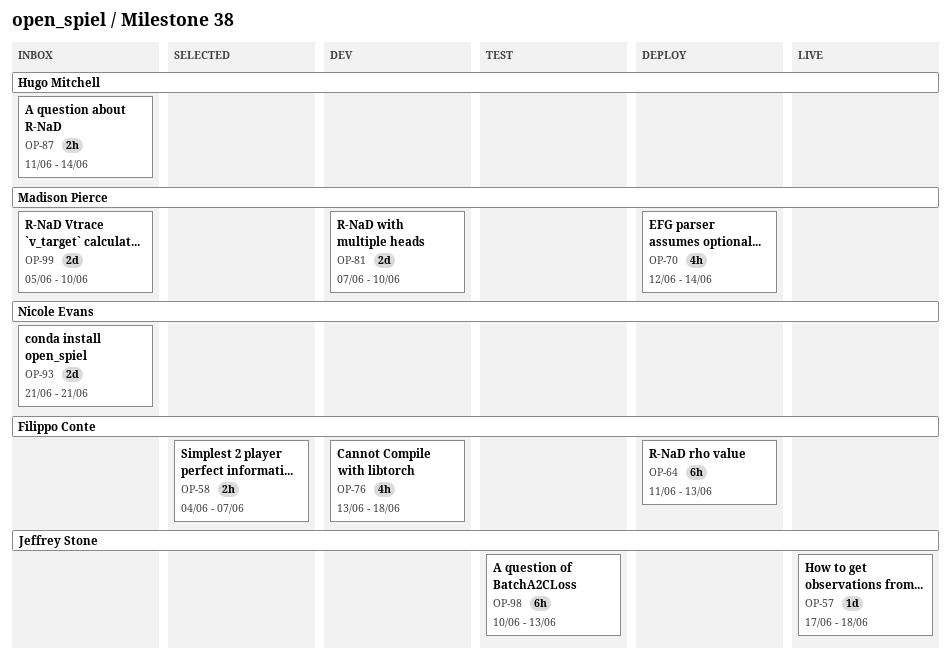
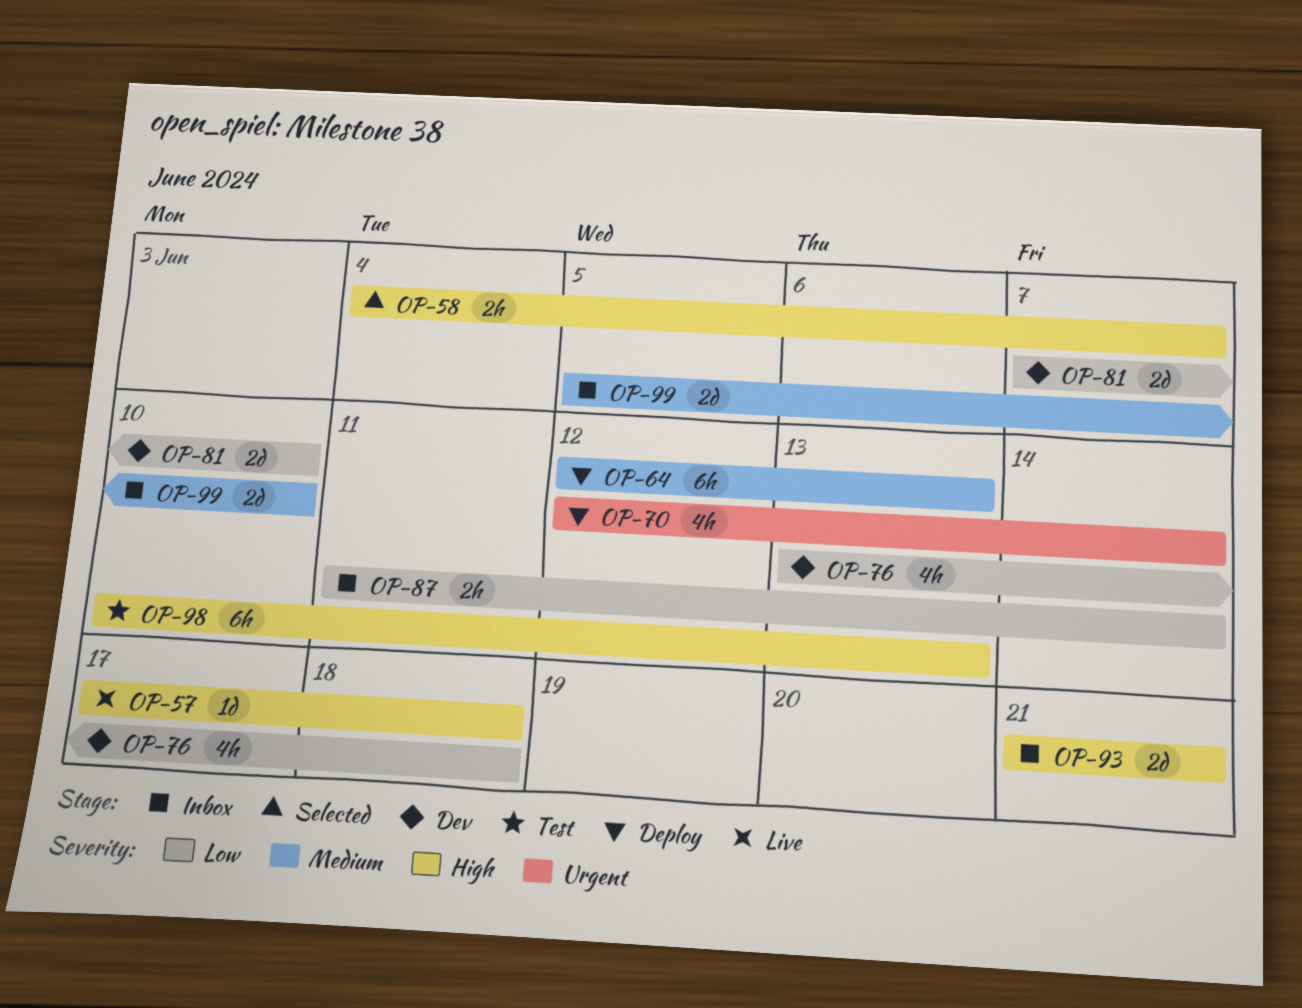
OP-64, start: Jun 11 -> Jun 12

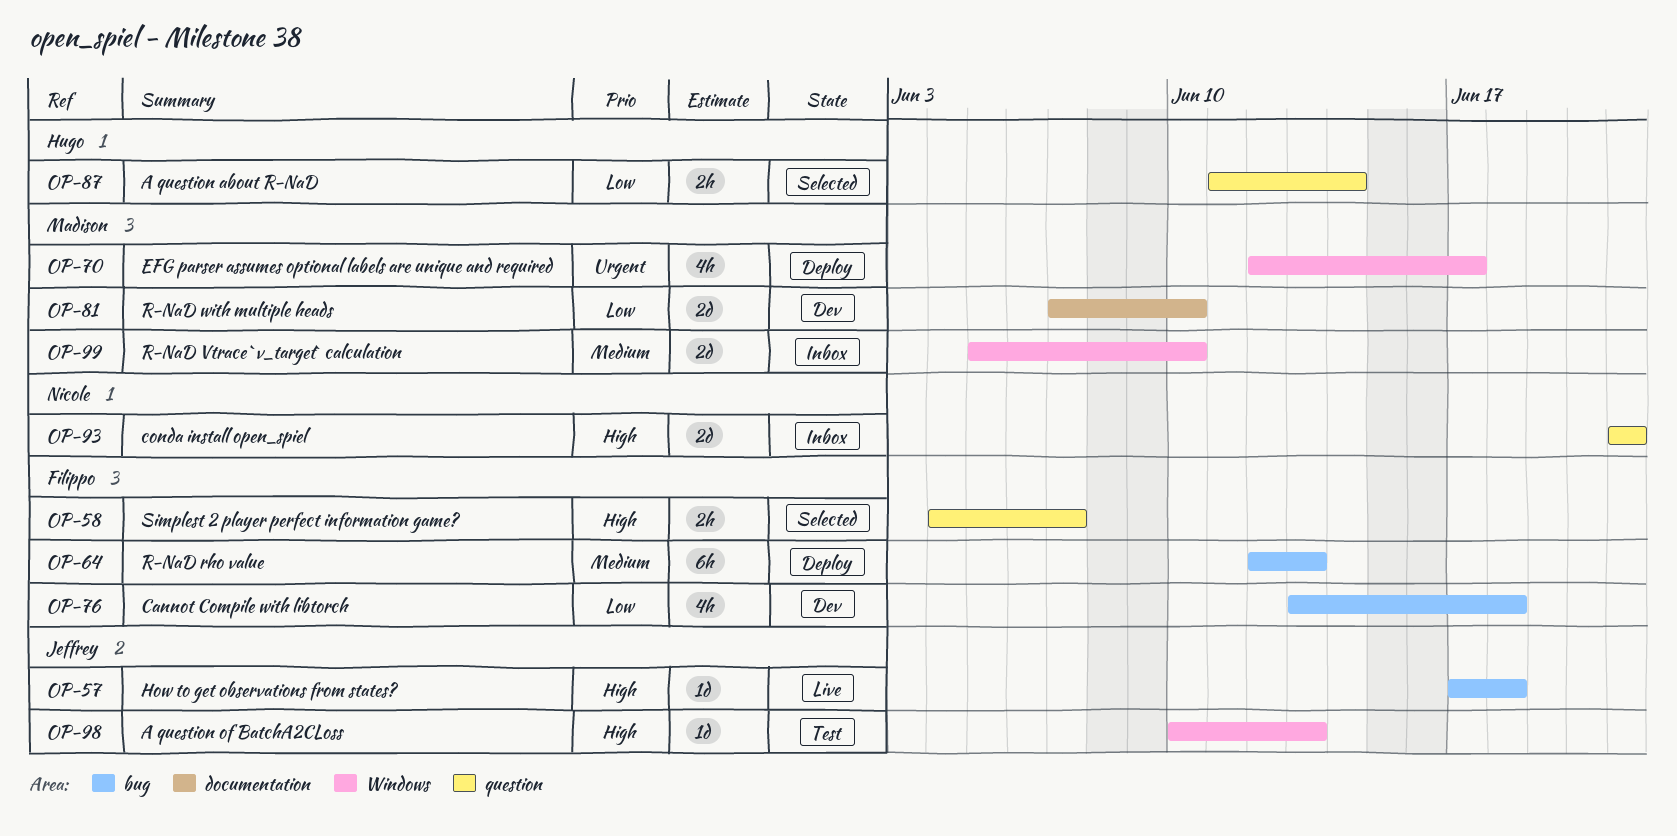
OP-70, due: Jun 14 -> Jun 17
OP-87, status: Inbox -> Selected
OP-98, estimate: 6h -> 1d

